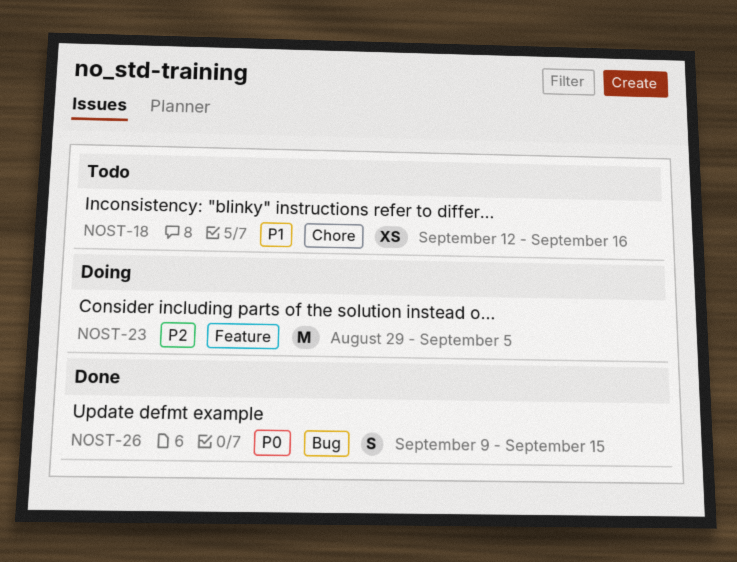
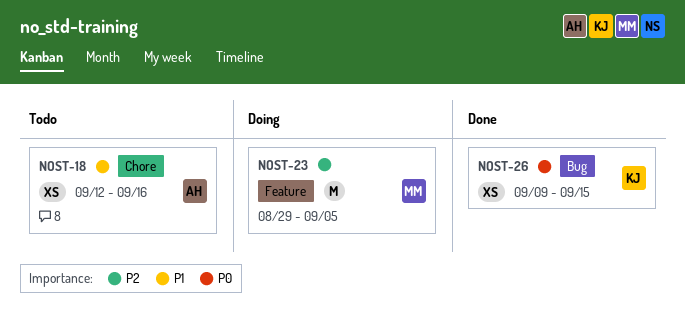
NOST-26, estimate: S -> XS

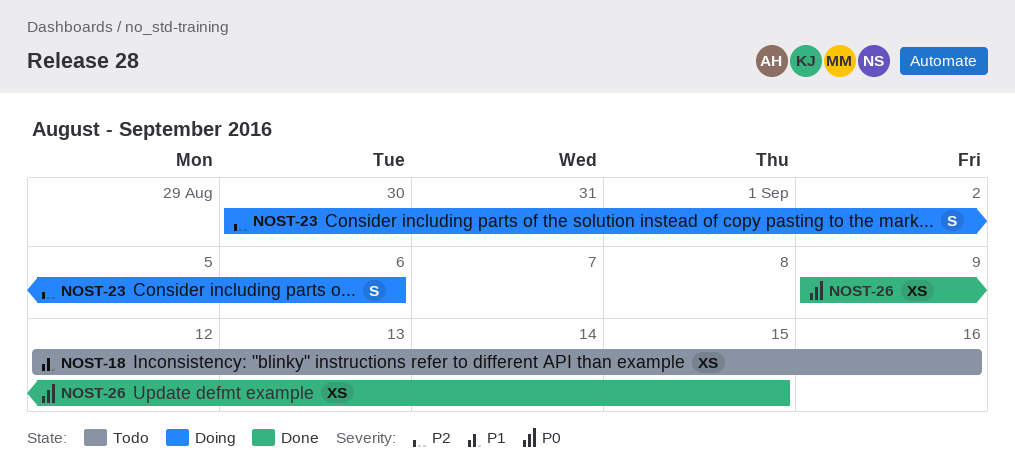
NOST-23, estimate: M -> S
NOST-23, start: Aug 29 -> Aug 30
NOST-23, due: Sep 5 -> Sep 6

